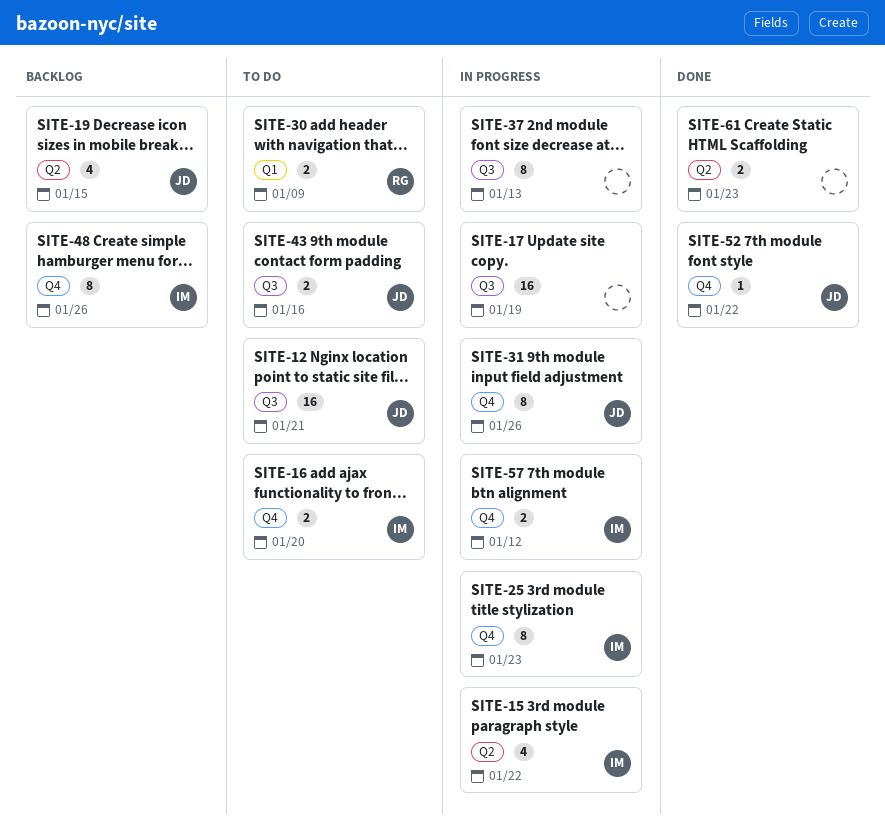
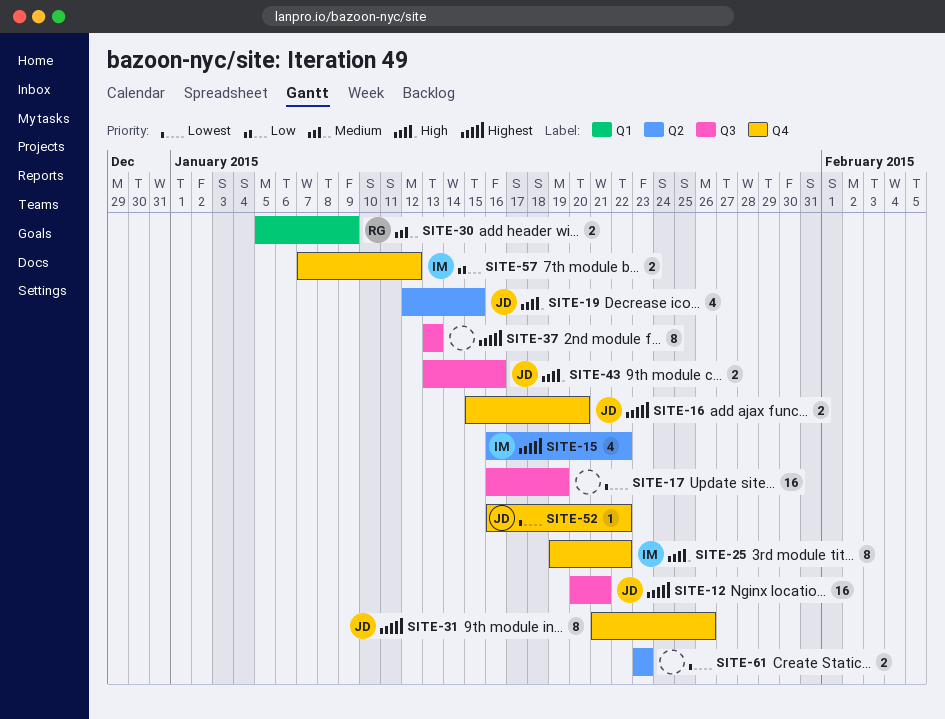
SITE-16, owner: IM -> JD
SITE-25, due: Jan 23 -> Jan 22
SITE-48: present -> none

